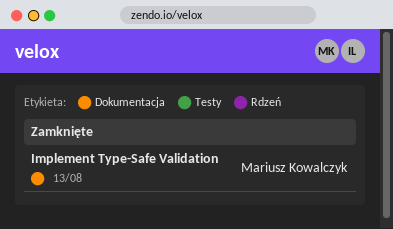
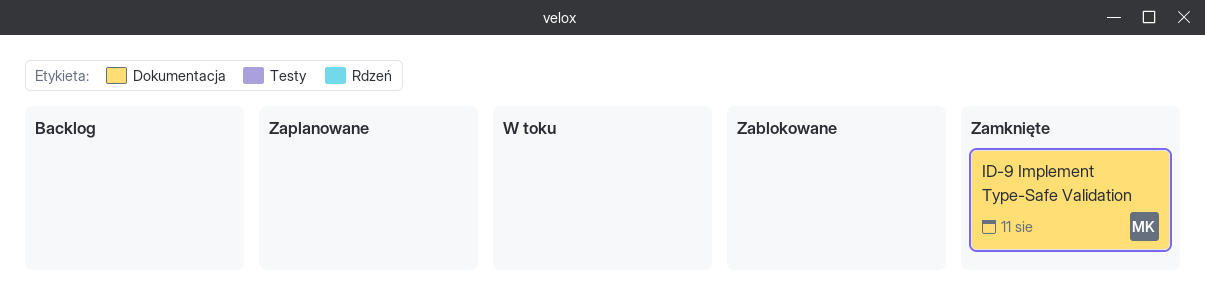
Implement Type-Safe Validation, due: Aug 13 -> Aug 11

